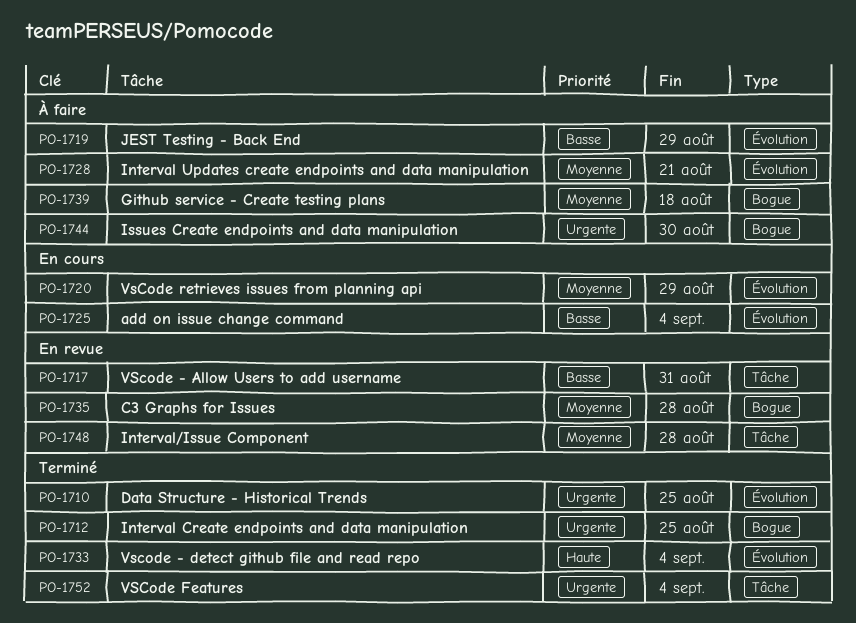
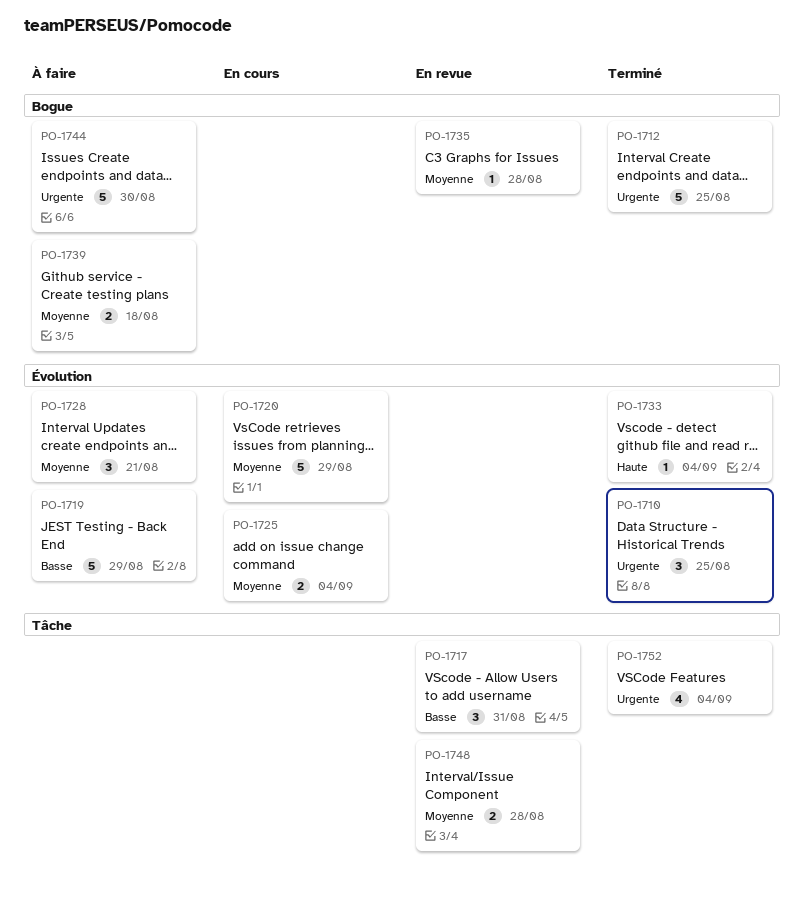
PO-1725, priority: Basse -> Moyenne

